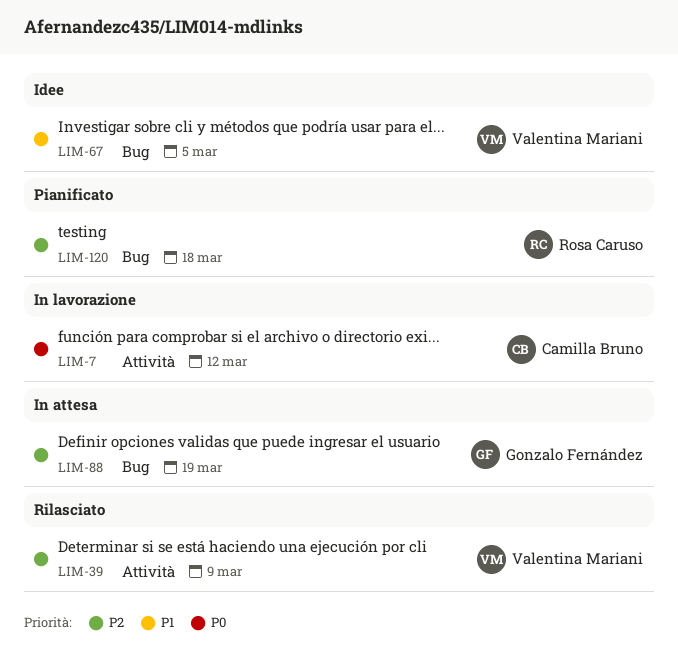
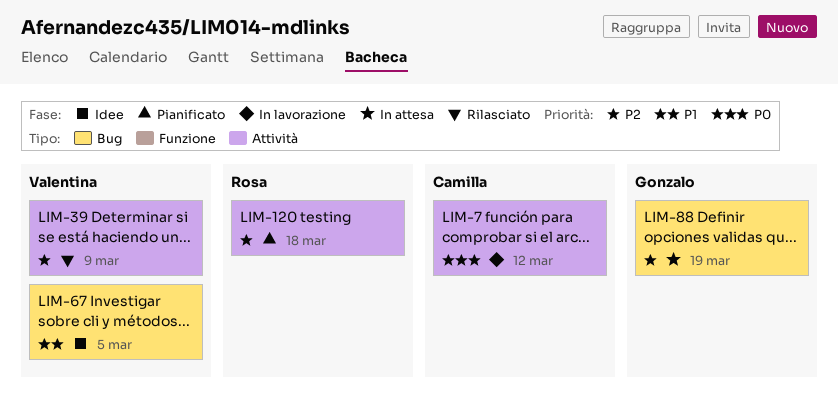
LIM-120, label: Bug -> Attività

